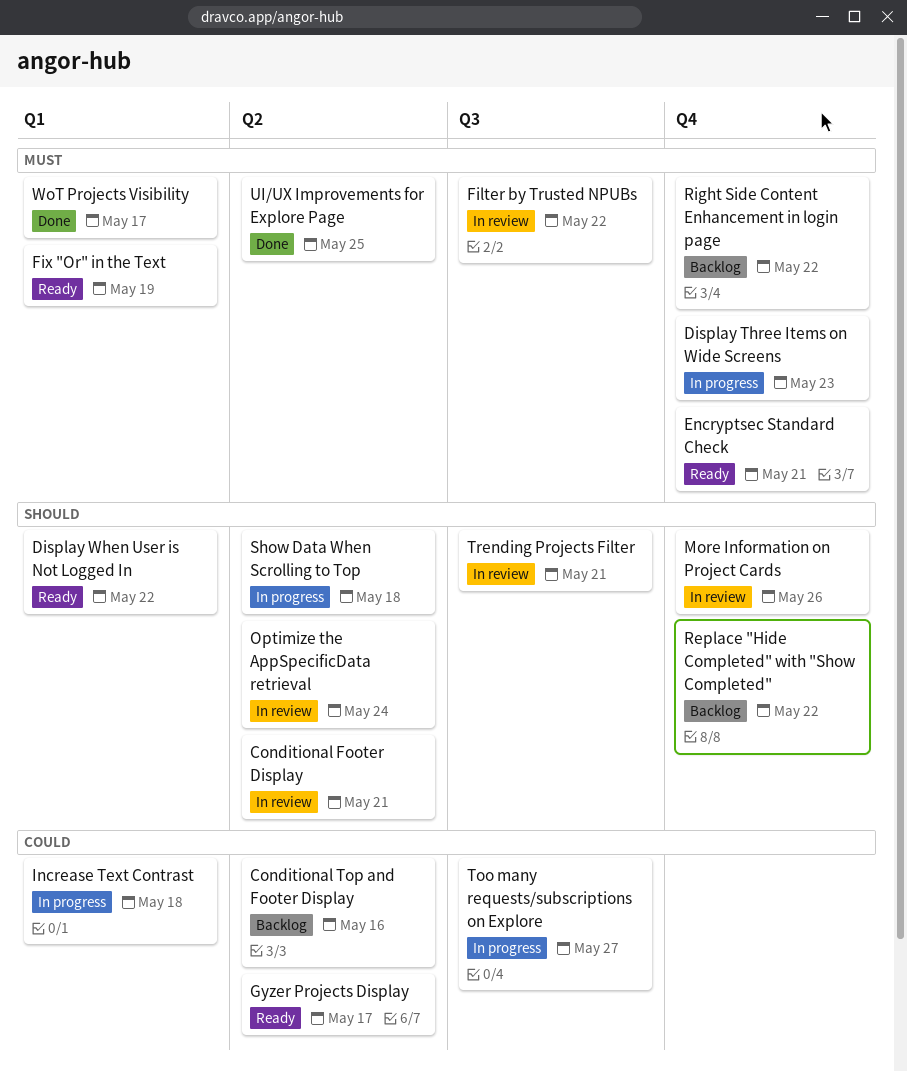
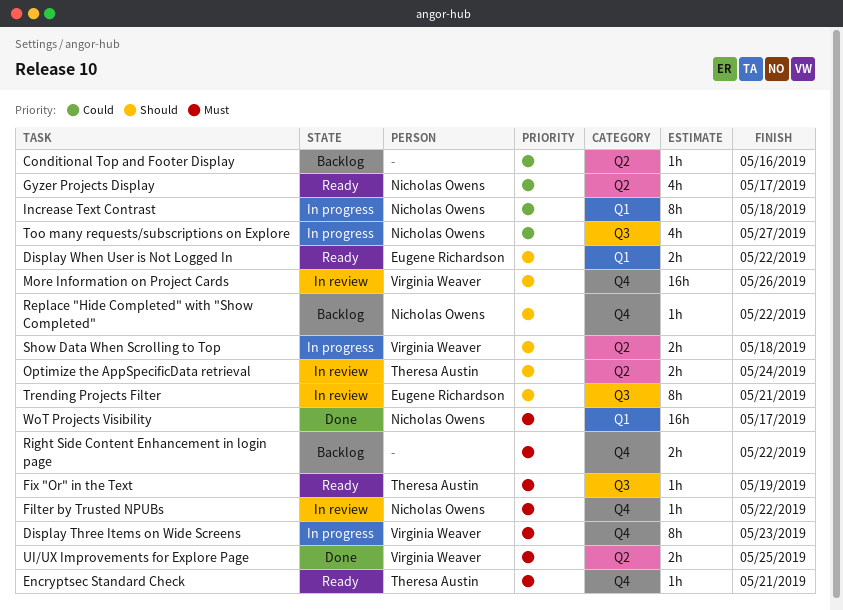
Conditional Footer Display: present -> none
Filter by Trusted NPUBs, label: Q3 -> Q4
Fix "Or" in the Text, label: Q1 -> Q3

